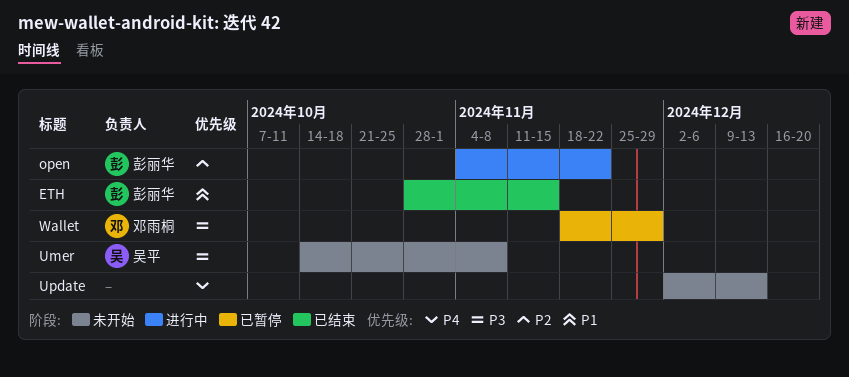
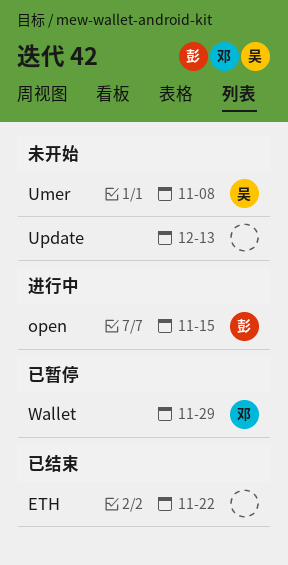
ETH, owner: 彭丽华 -> none
ETH, due: Nov 15 -> Nov 22
open, due: Nov 22 -> Nov 15

